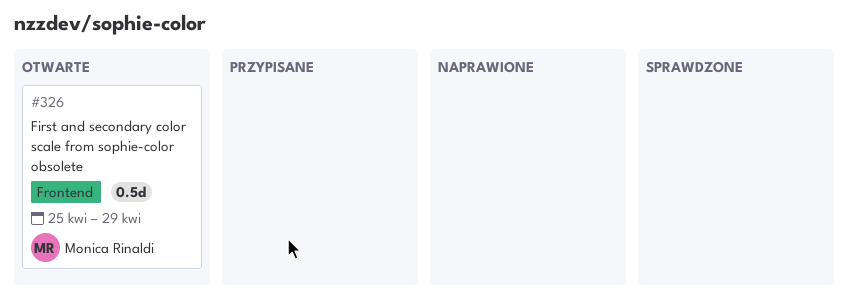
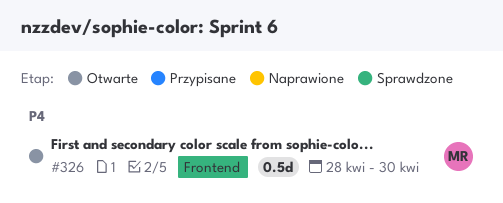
#326, start: Apr 25 -> Apr 28
#326, due: Apr 29 -> Apr 30

